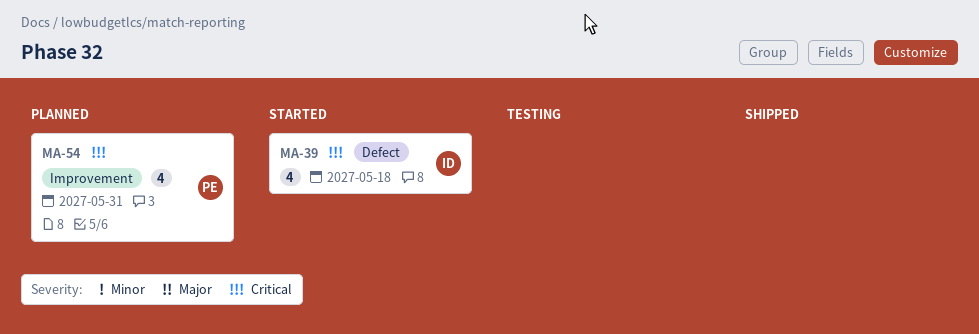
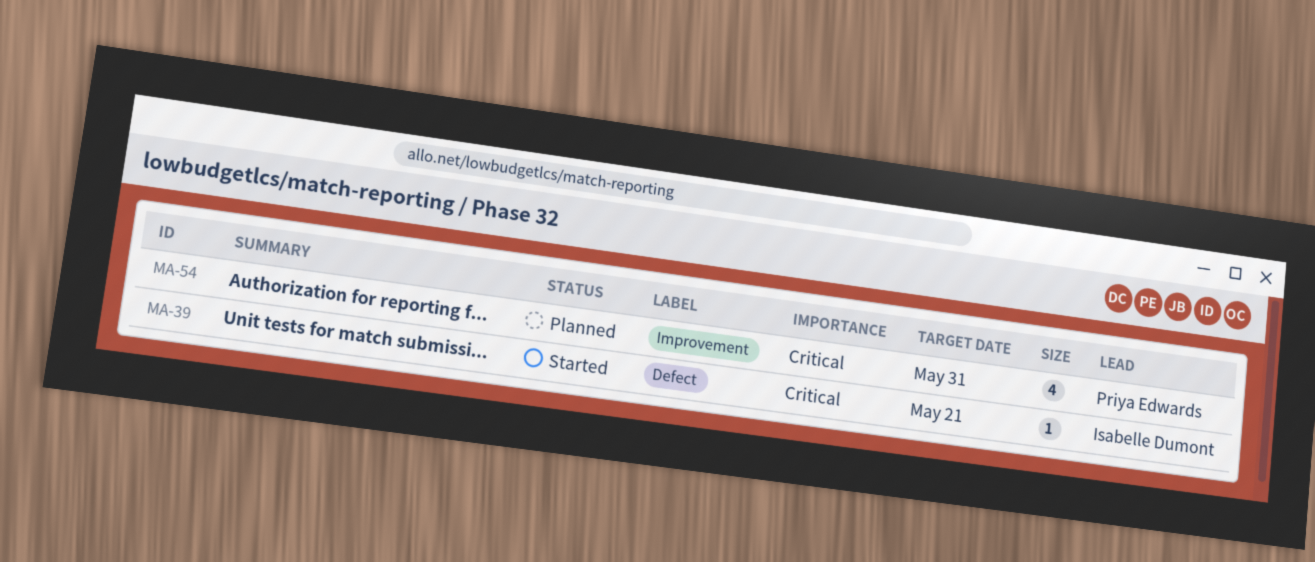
MA-39, estimate: 4 -> 1
MA-39, due: May 18 -> May 21

